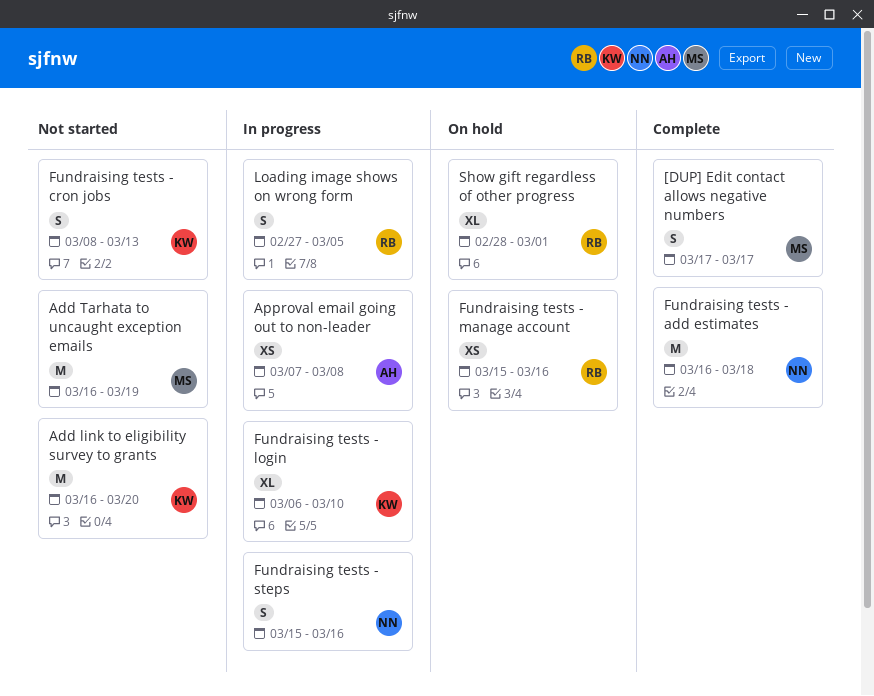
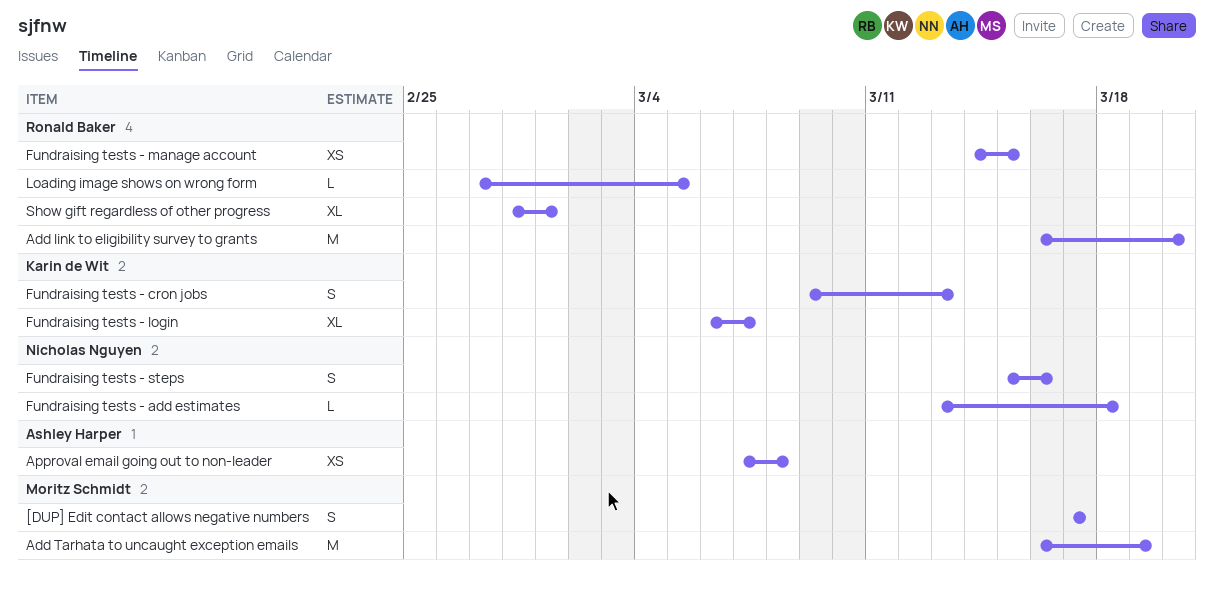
Add link to eligibility survey to grants, owner: Karin de Wit -> Ronald Baker
Fundraising tests - add estimates, estimate: M -> L
Fundraising tests - add estimates, start: Mar 16 -> Mar 13
Fundraising tests - cron jobs, start: Mar 8 -> Mar 9
Fundraising tests - login, due: Mar 10 -> Mar 7
Fundraising tests - manage account, start: Mar 15 -> Mar 14
Fundraising tests - manage account, due: Mar 16 -> Mar 15
Loading image shows on wrong form, estimate: S -> L

